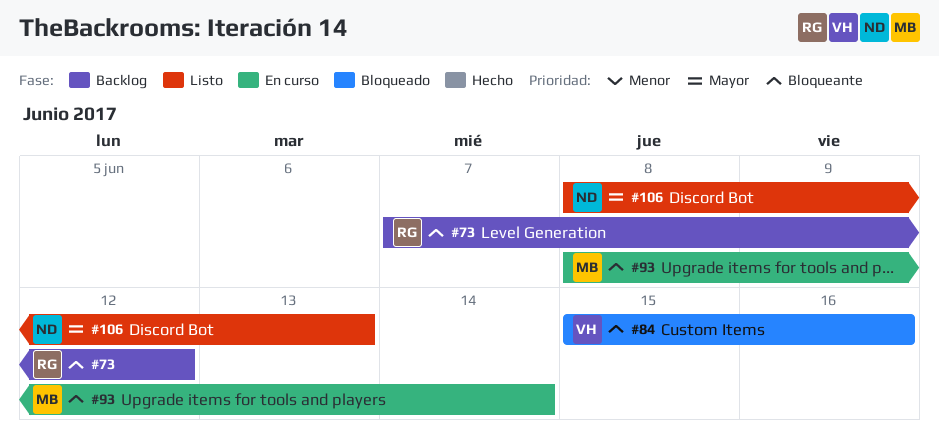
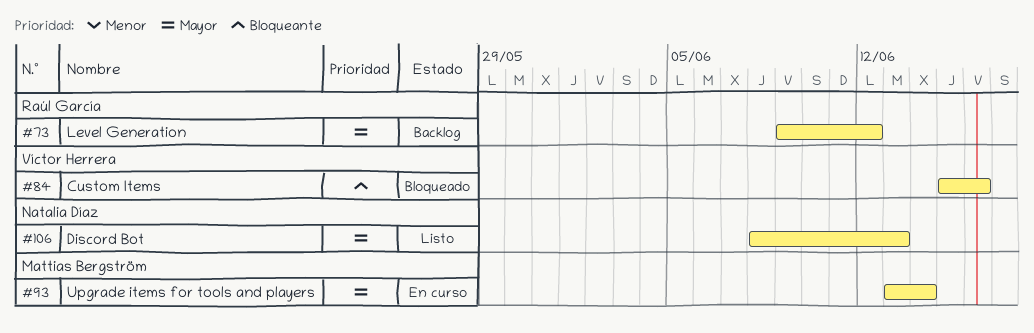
#73, priority: Bloqueante -> Mayor
#73, start: Jun 7 -> Jun 9
#93, priority: Bloqueante -> Mayor
#93, start: Jun 8 -> Jun 13

